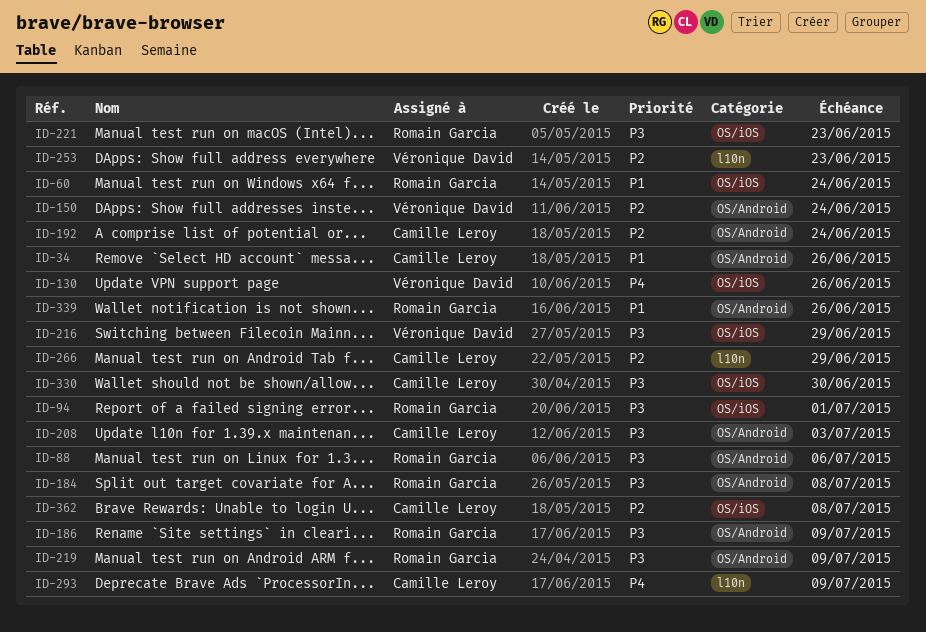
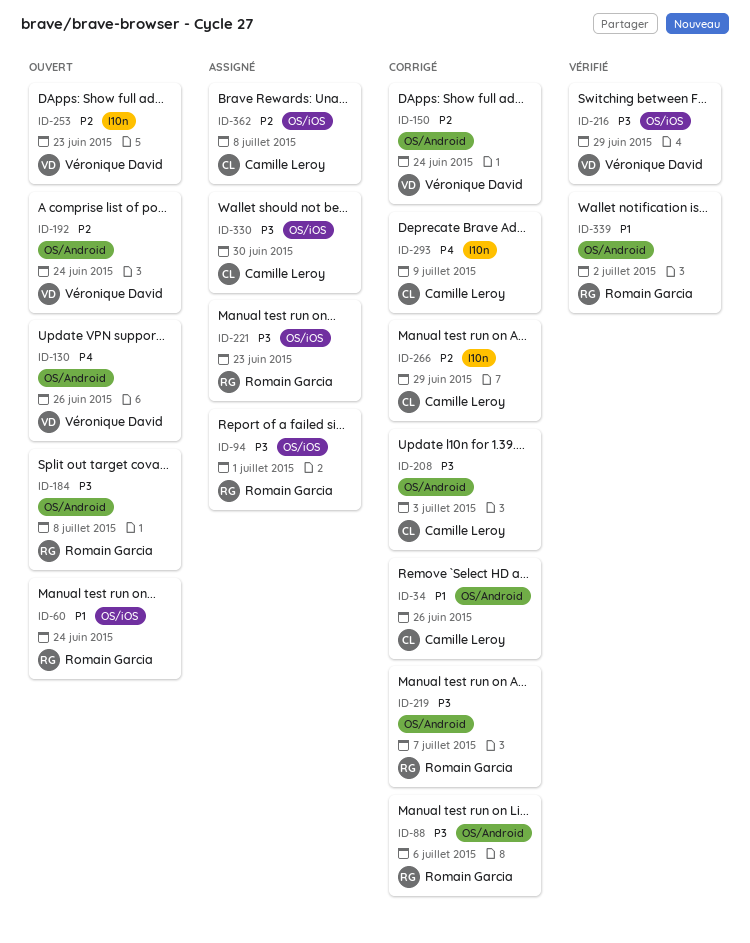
ID-130, label: OS/iOS -> OS/Android
ID-186: present -> none
ID-192, owner: Camille Leroy -> Véronique David
ID-219, due: Jul 9 -> Jul 7
ID-339, due: Jun 26 -> Jul 2

